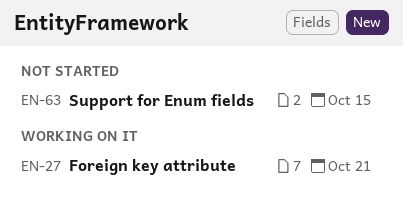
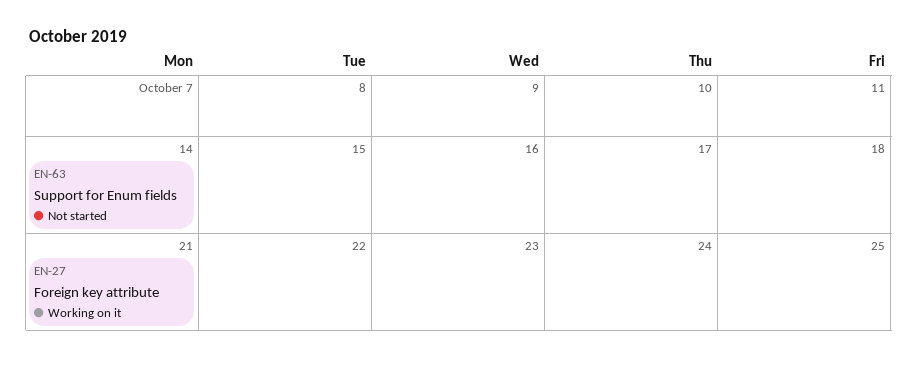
EN-63, due: Oct 15 -> Oct 14

